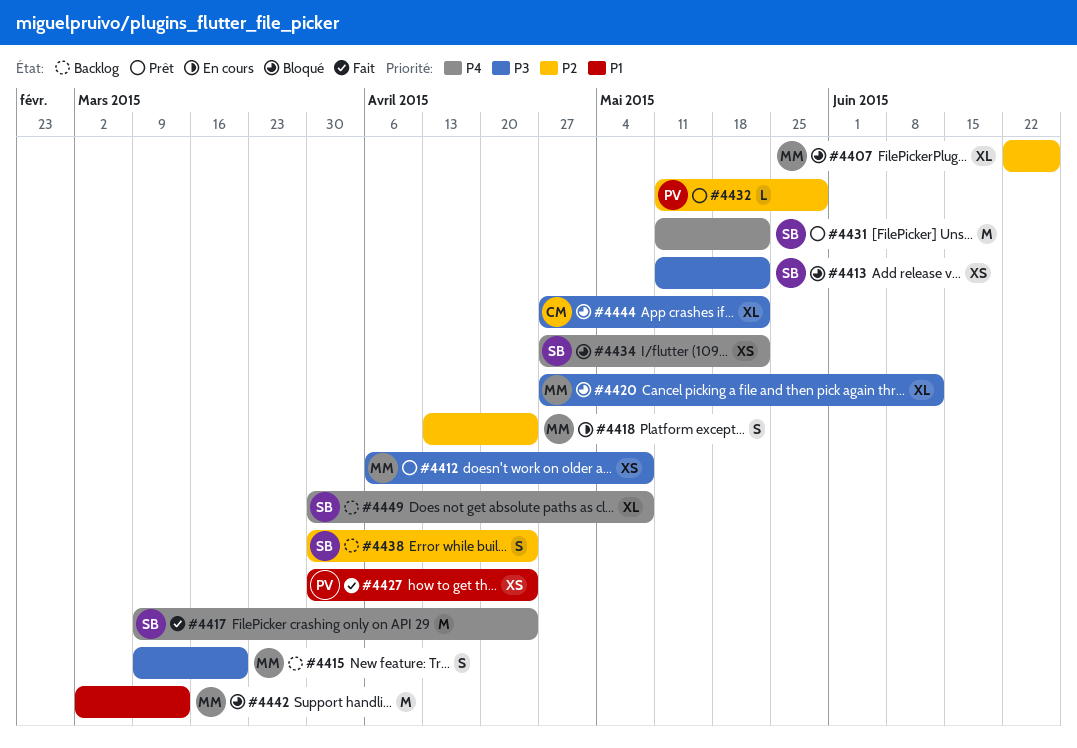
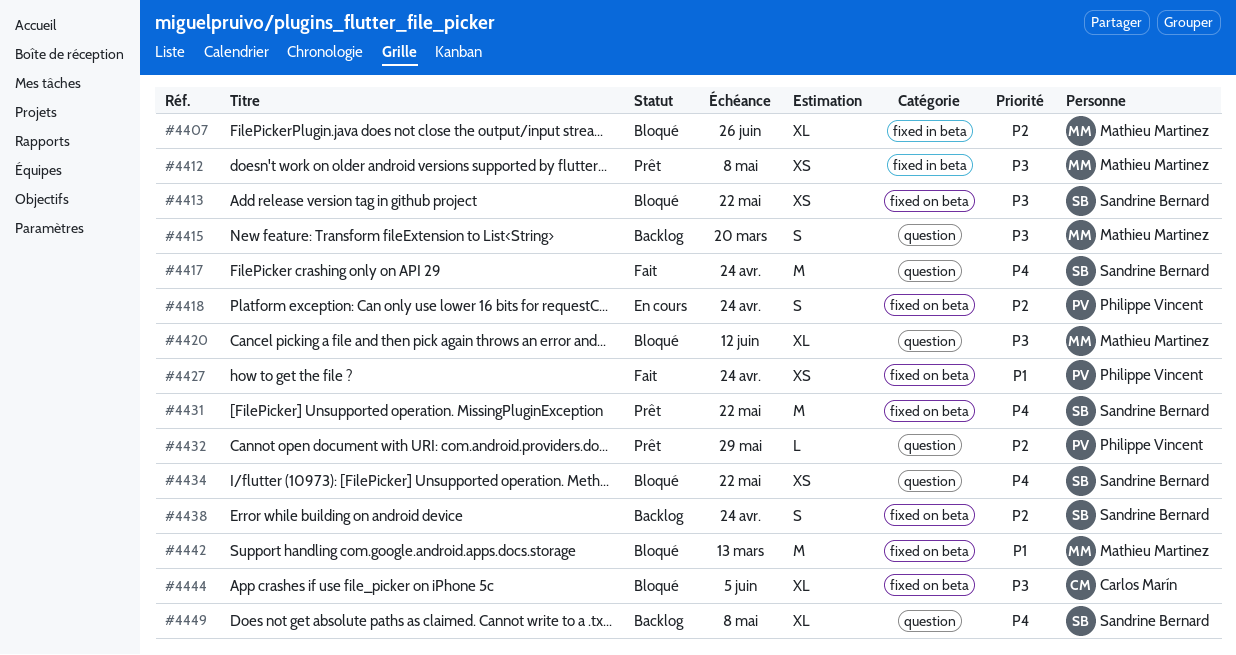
#4418, owner: Mathieu Martinez -> Philippe Vincent
#4444, due: May 22 -> Jun 5

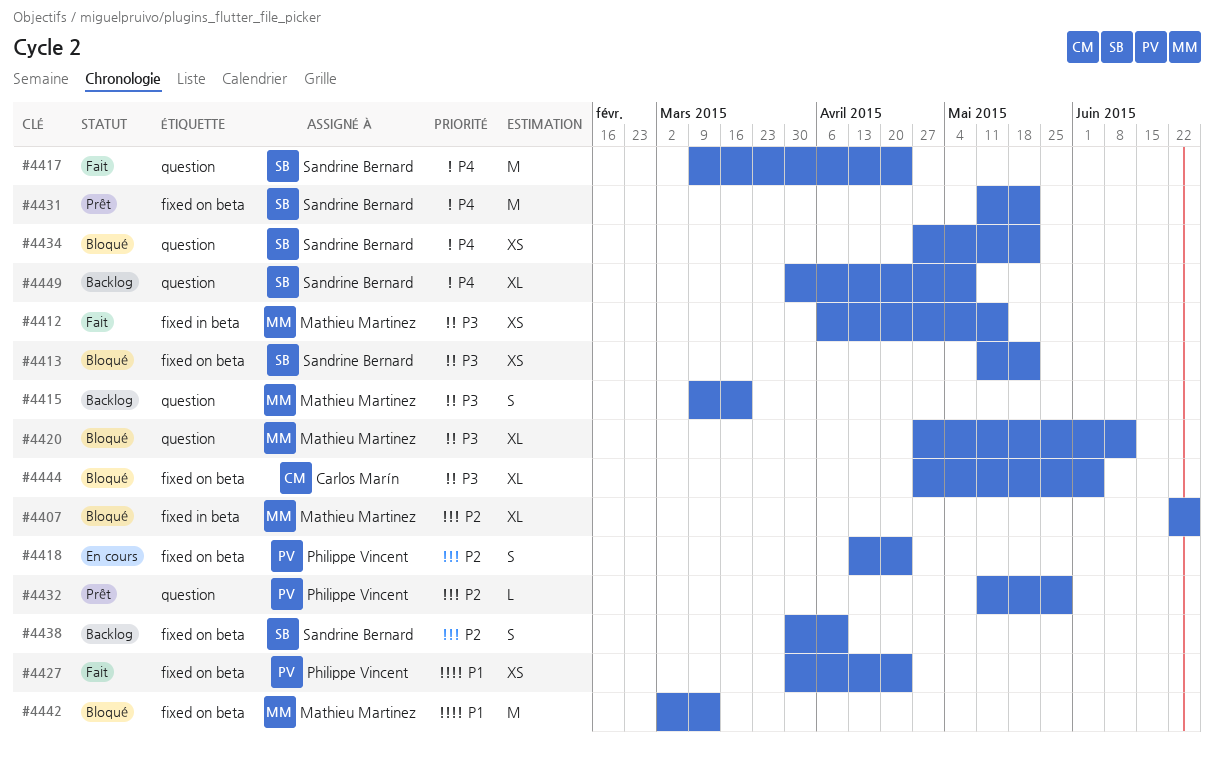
#4412, status: Prêt -> Fait
#4412, due: May 8 -> May 15
#4438, due: Apr 24 -> Apr 10

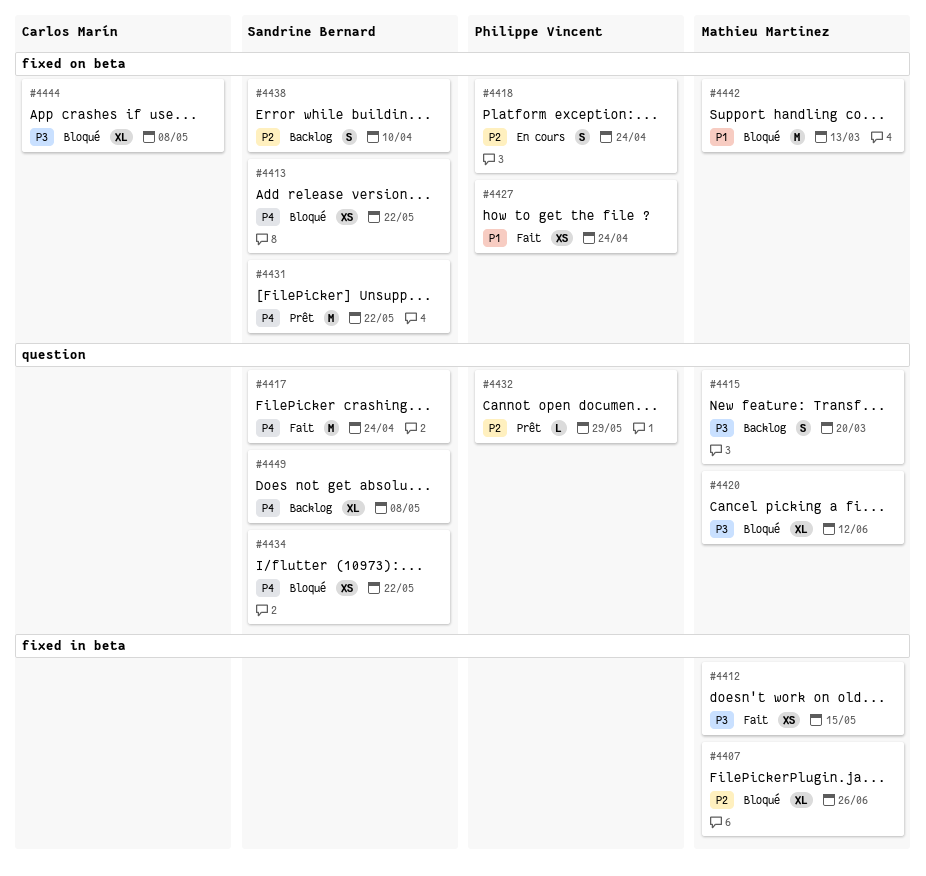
#4413, priority: P3 -> P4
#4444, due: Jun 5 -> May 8

